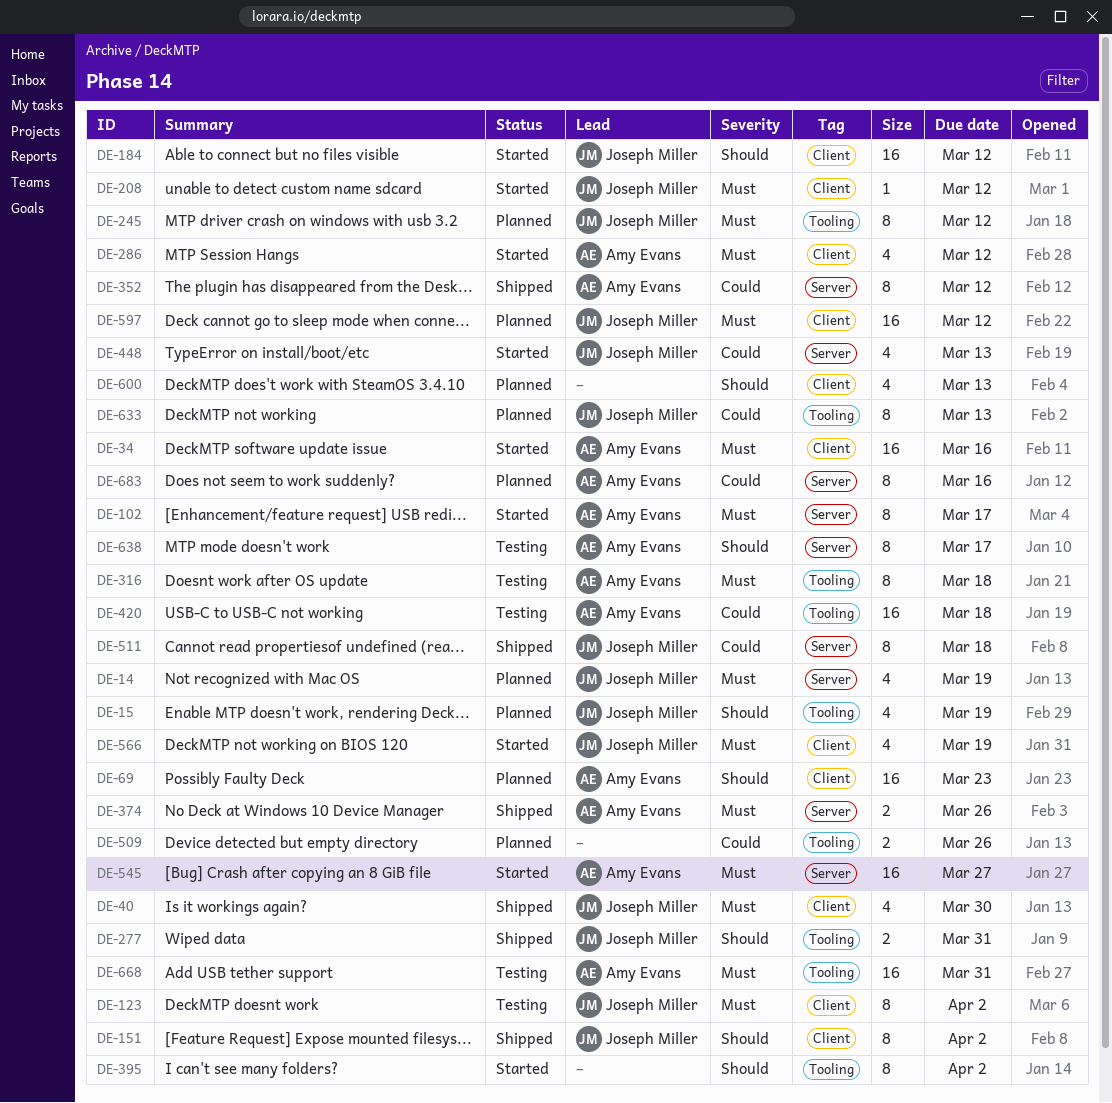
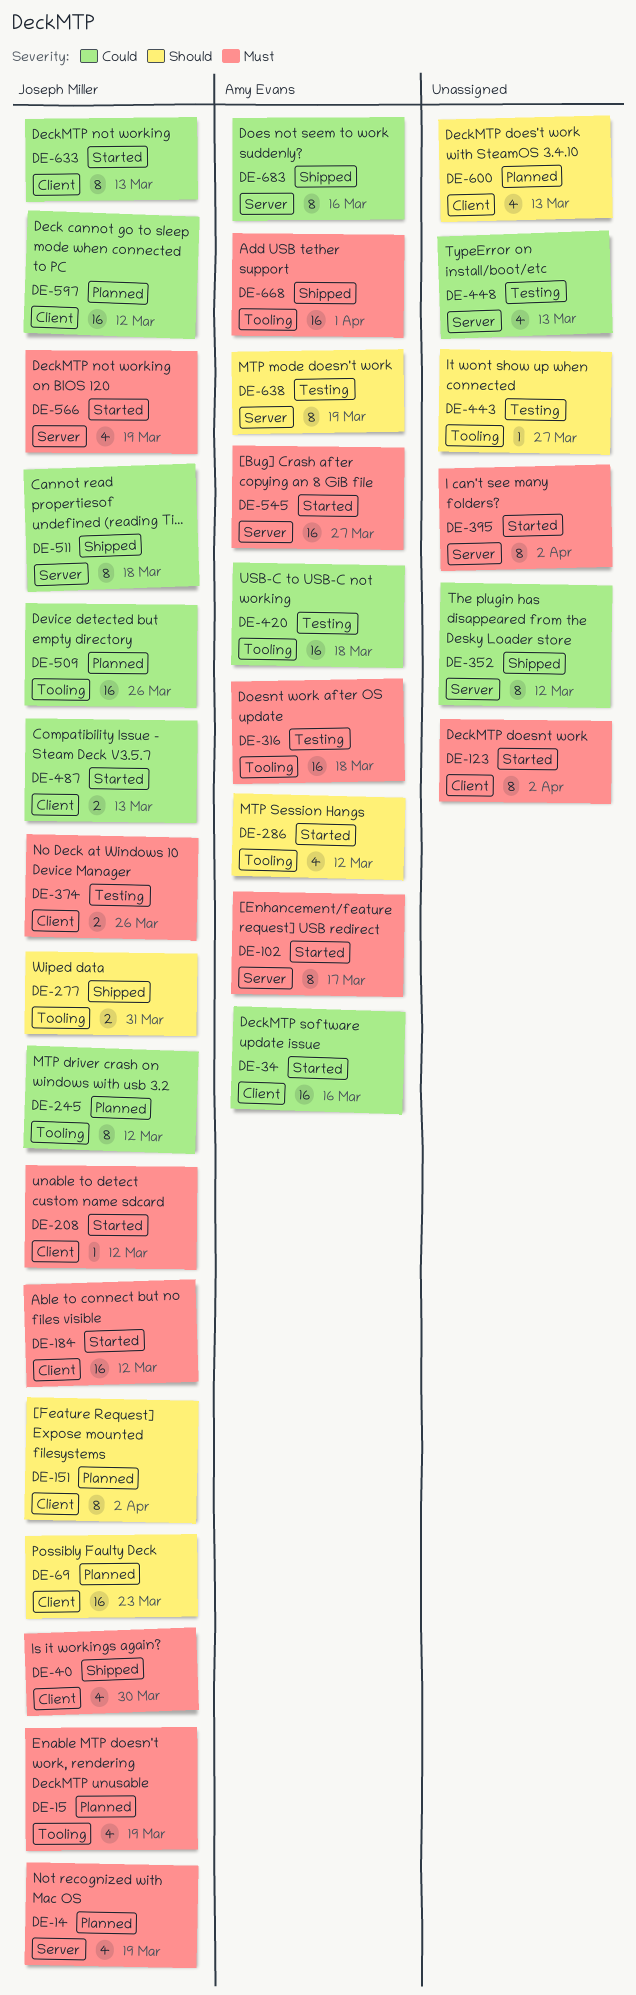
DE-15, priority: Should -> Must
DE-34, priority: Must -> Could
DE-69, owner: Amy Evans -> Joseph Miller
DE-123, status: Testing -> Started
DE-123, owner: Joseph Miller -> none
DE-151, status: Shipped -> Planned
DE-184, priority: Should -> Must
DE-245, priority: Must -> Could
DE-286, priority: Must -> Should
DE-286, label: Client -> Tooling
DE-316, estimate: 8 -> 16
DE-352, owner: Amy Evans -> none
DE-374, status: Shipped -> Testing
DE-374, owner: Amy Evans -> Joseph Miller
DE-374, label: Server -> Client
DE-395, priority: Should -> Must
DE-395, label: Tooling -> Server
DE-443: none -> present
DE-448, status: Started -> Testing
DE-448, owner: Joseph Miller -> none
DE-487: none -> present
DE-509, owner: none -> Joseph Miller
DE-509, estimate: 2 -> 16
DE-566, label: Client -> Server
DE-597, priority: Must -> Could
DE-633, status: Planned -> Started
DE-633, label: Tooling -> Client
DE-638, due: Mar 17 -> Mar 19
DE-668, status: Testing -> Shipped
DE-668, due: Mar 31 -> Apr 1
DE-683, status: Planned -> Shipped

